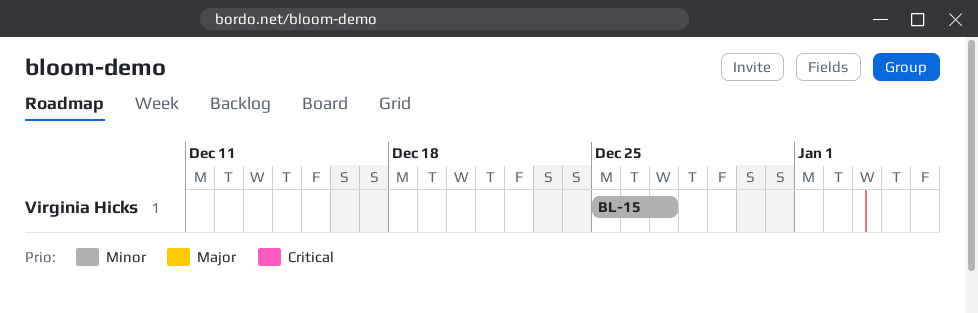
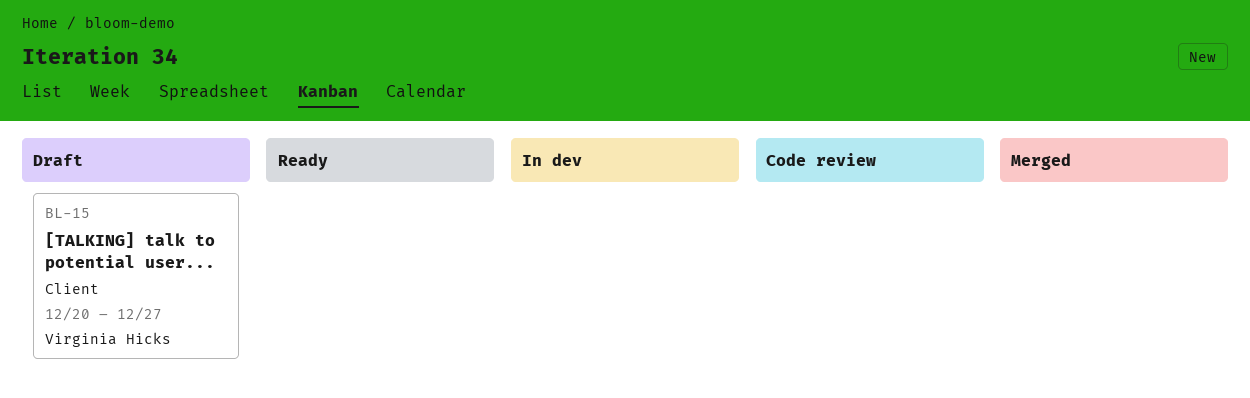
BL-15, start: Dec 25 -> Dec 20

